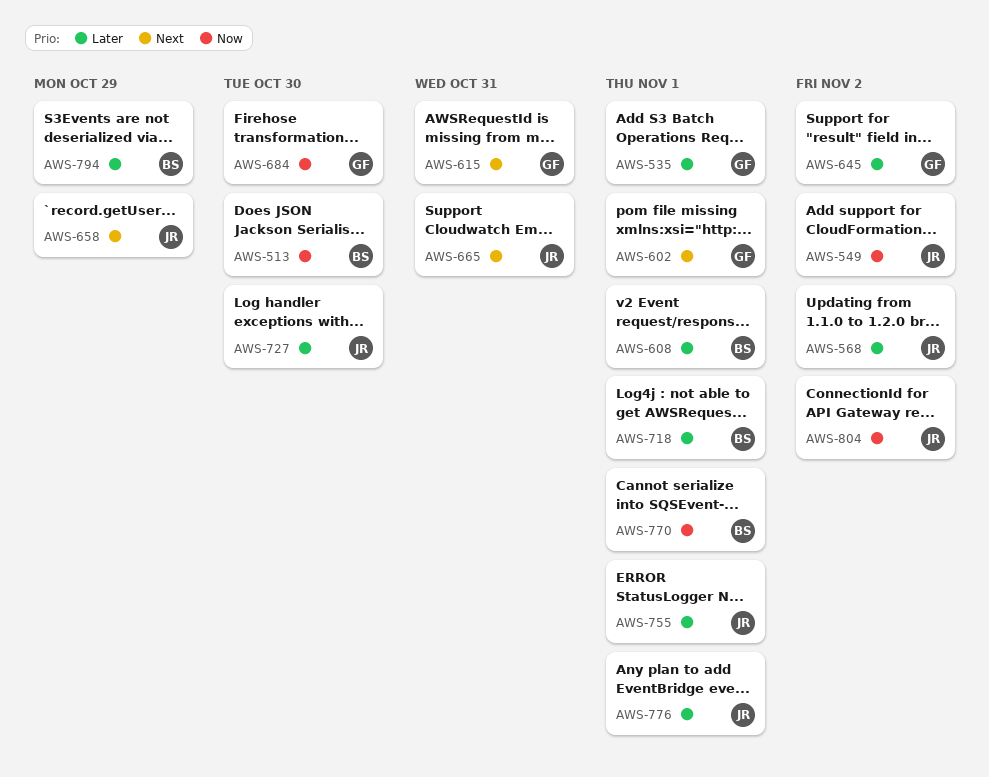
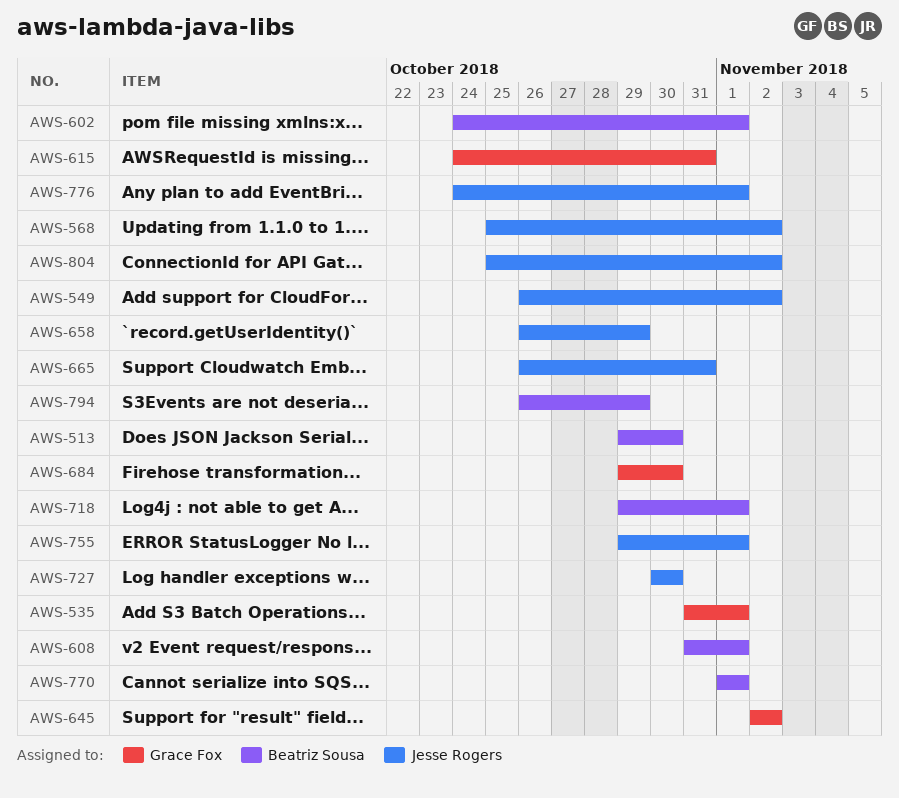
AWS-602, owner: Grace Fox -> Beatriz Sousa

